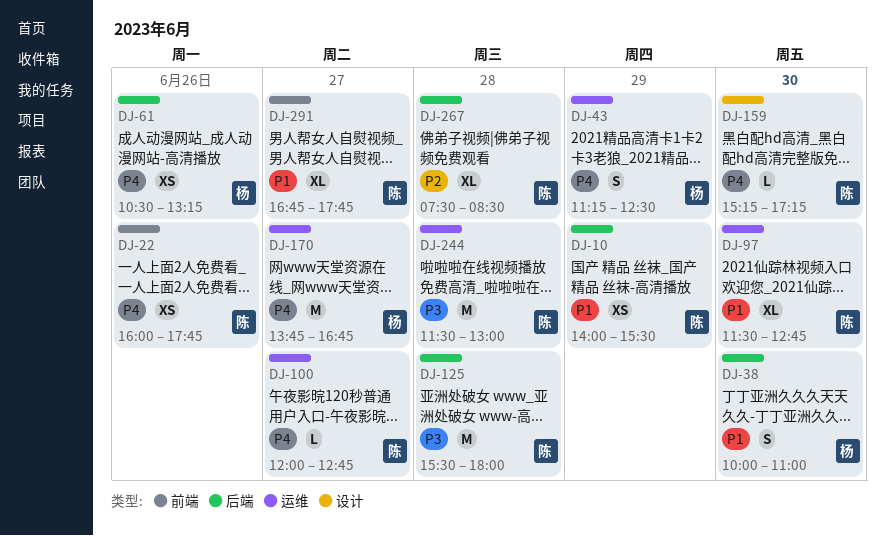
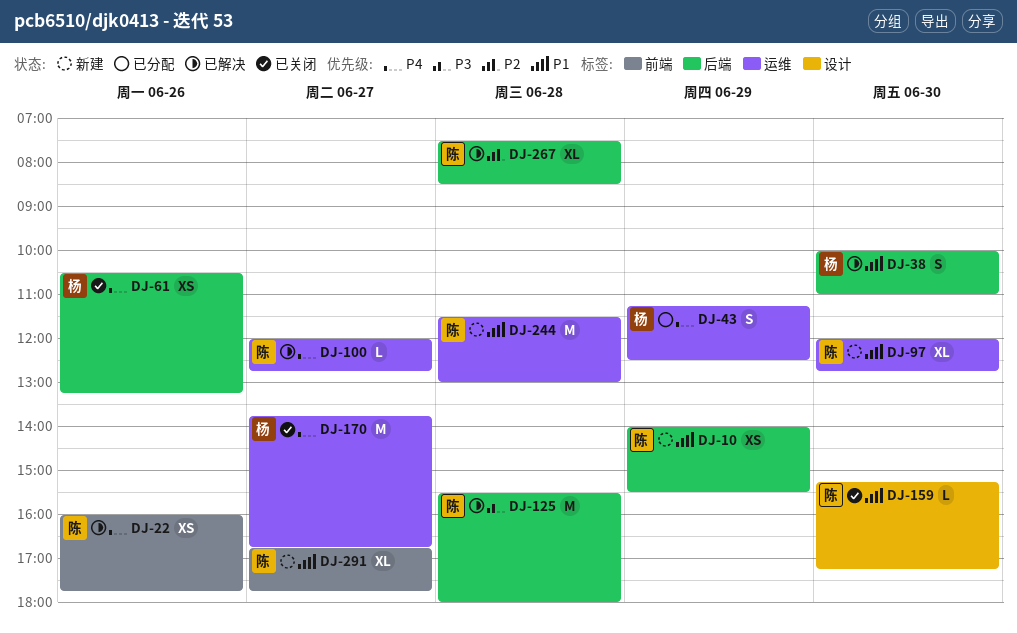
DJ-97, begins: 11:30 -> 12:00
DJ-159, priority: P4 -> P1
DJ-244, priority: P3 -> P1

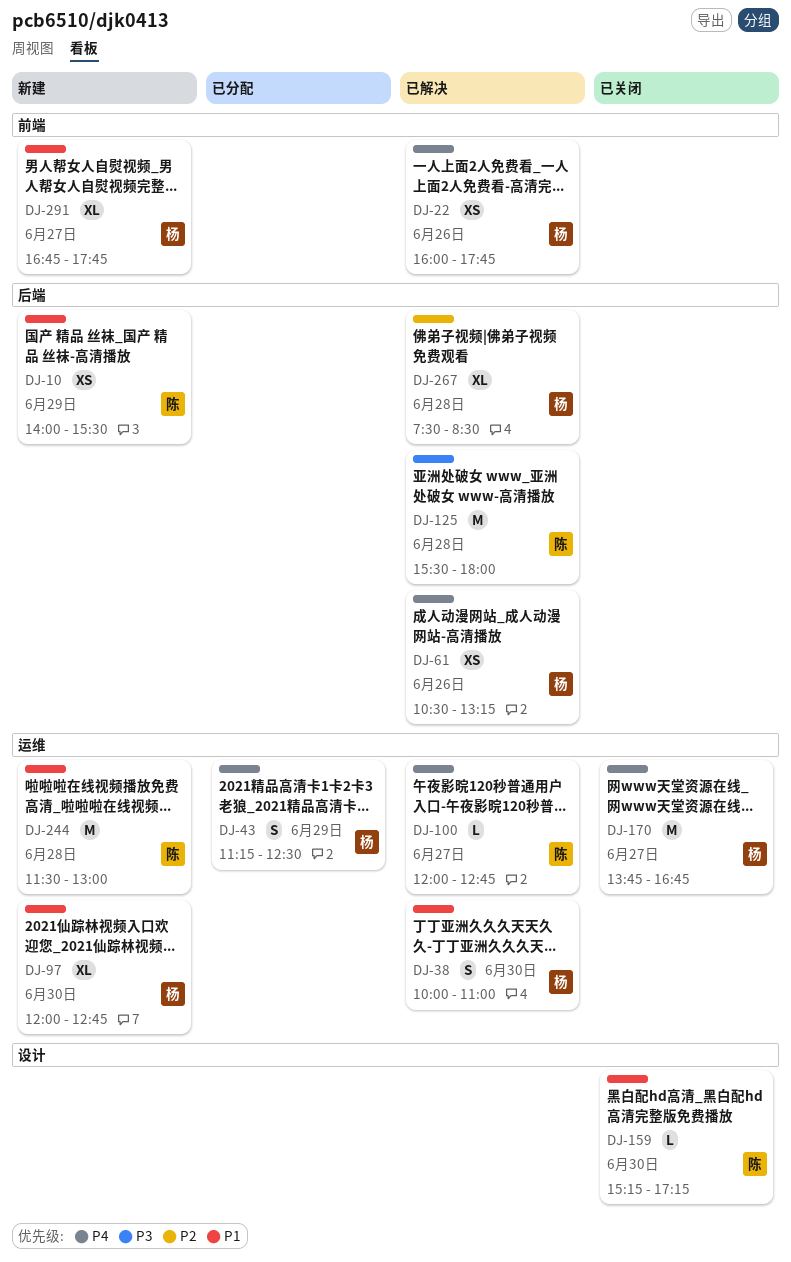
DJ-22, owner: 陈 -> 杨
DJ-38, label: 后端 -> 运维
DJ-61, status: 已关闭 -> 已解决
DJ-97, owner: 陈 -> 杨
DJ-267, owner: 陈 -> 杨
DJ-291, owner: 陈 -> 杨

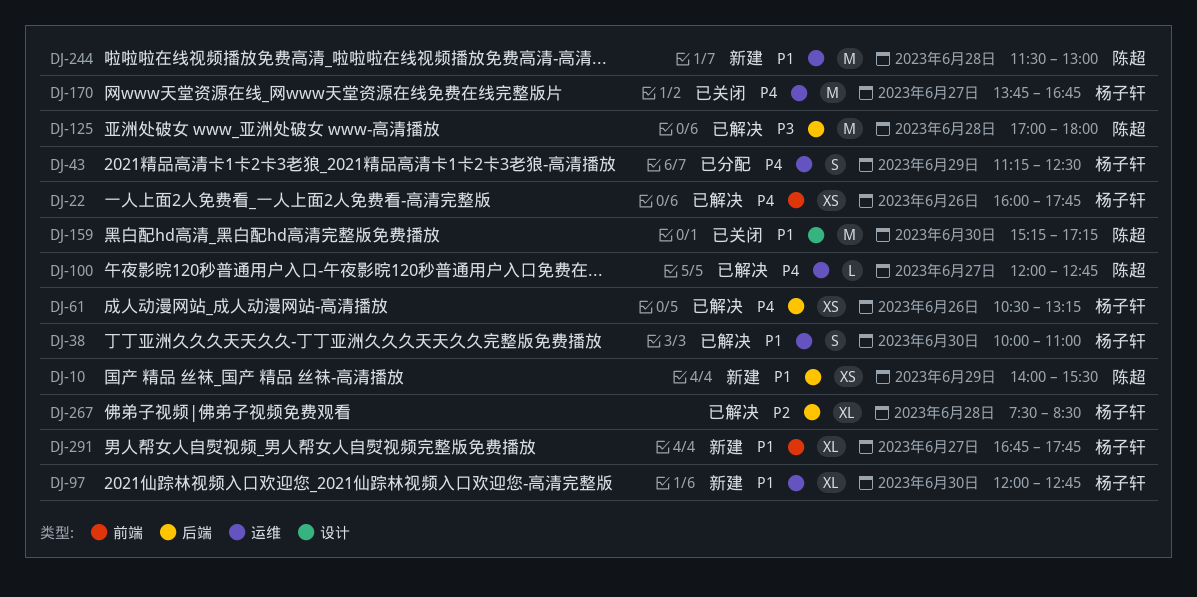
DJ-125, begins: 15:30 -> 17:00
DJ-159, estimate: L -> M

